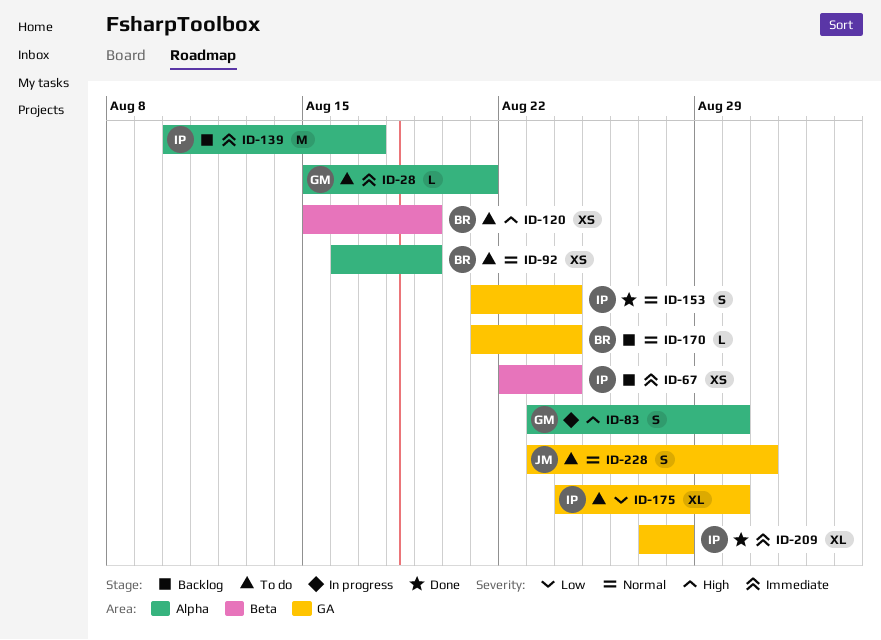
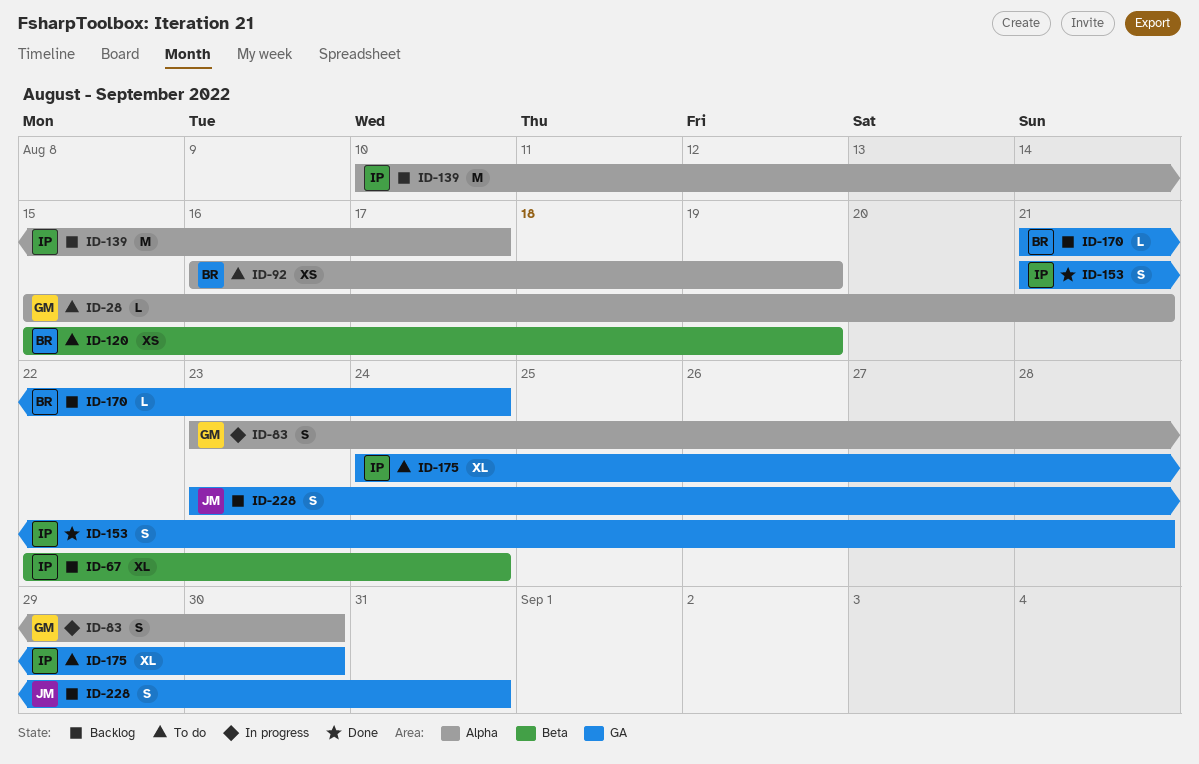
ID-67, estimate: XS -> XL
ID-153, due: Aug 24 -> Aug 28
ID-209: present -> none
ID-228, status: To do -> Backlog

